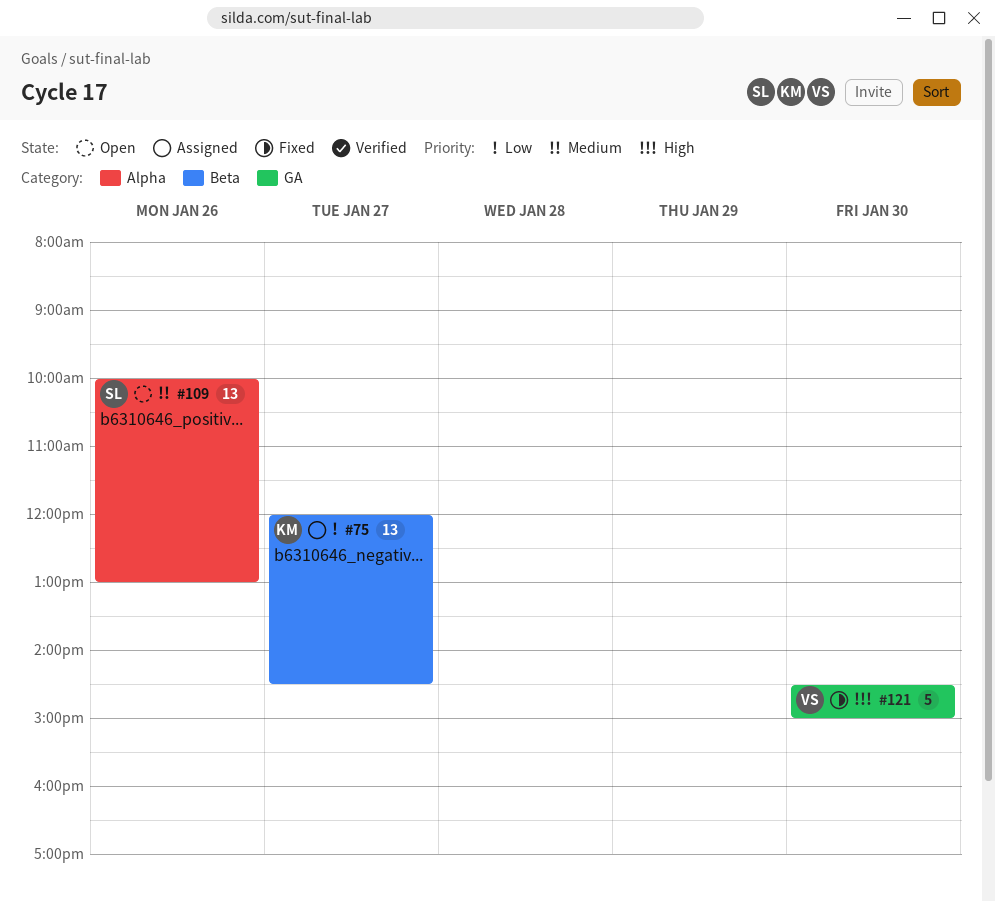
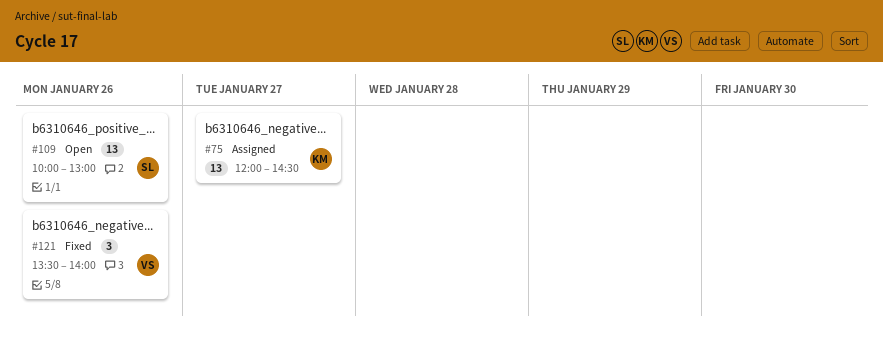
#121, estimate: 5 -> 3
#121, day: Jan 30 -> Jan 26
#121, begins: 14:30 -> 13:30
#121, ends: 15:00 -> 14:00

